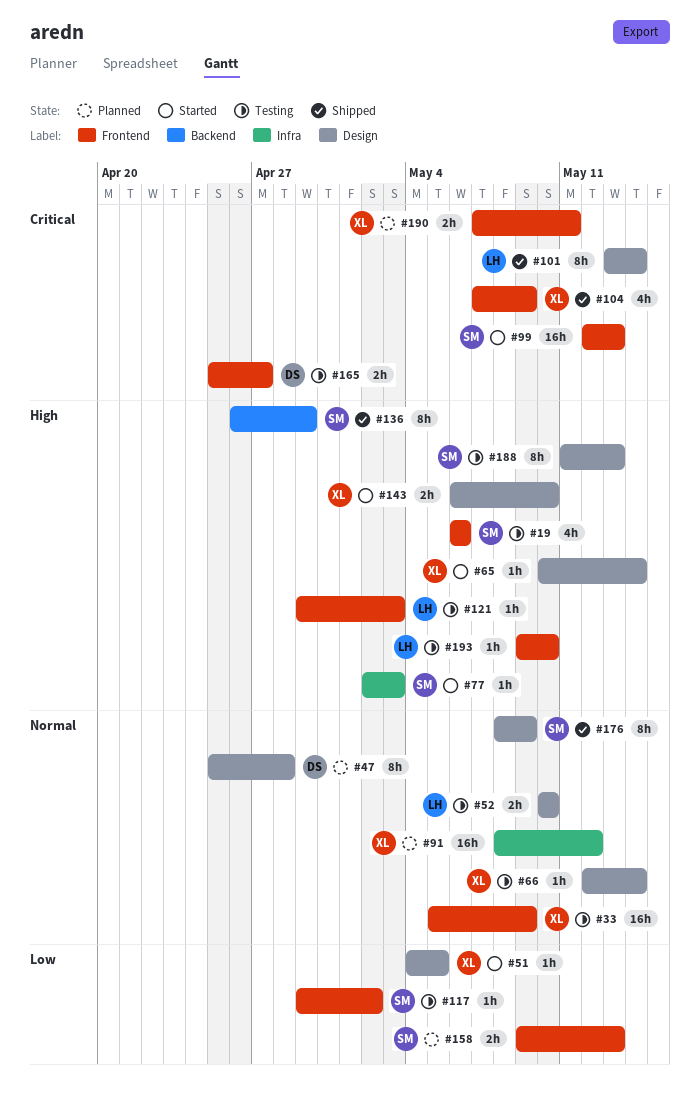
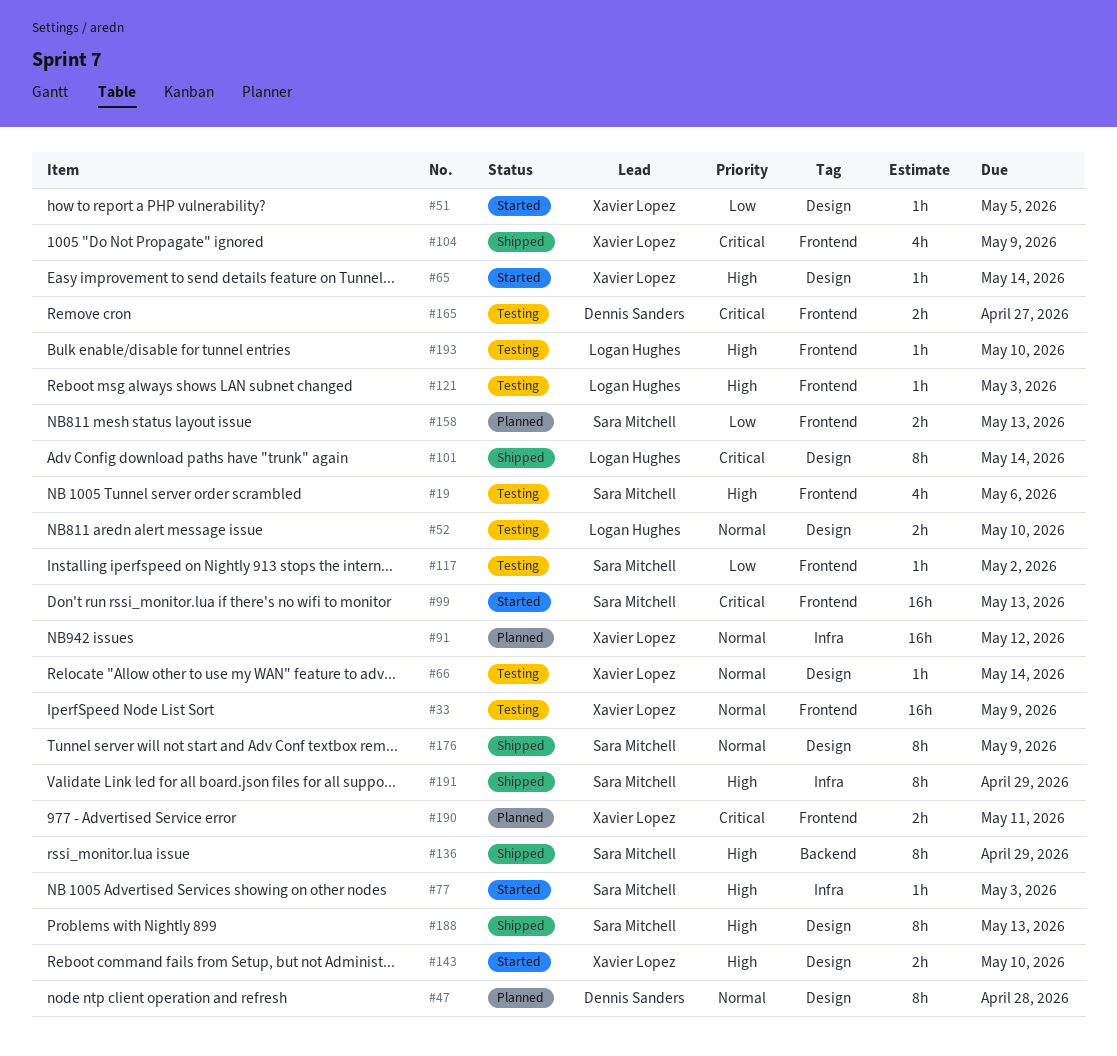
#188, status: Testing -> Shipped
#191: none -> present

